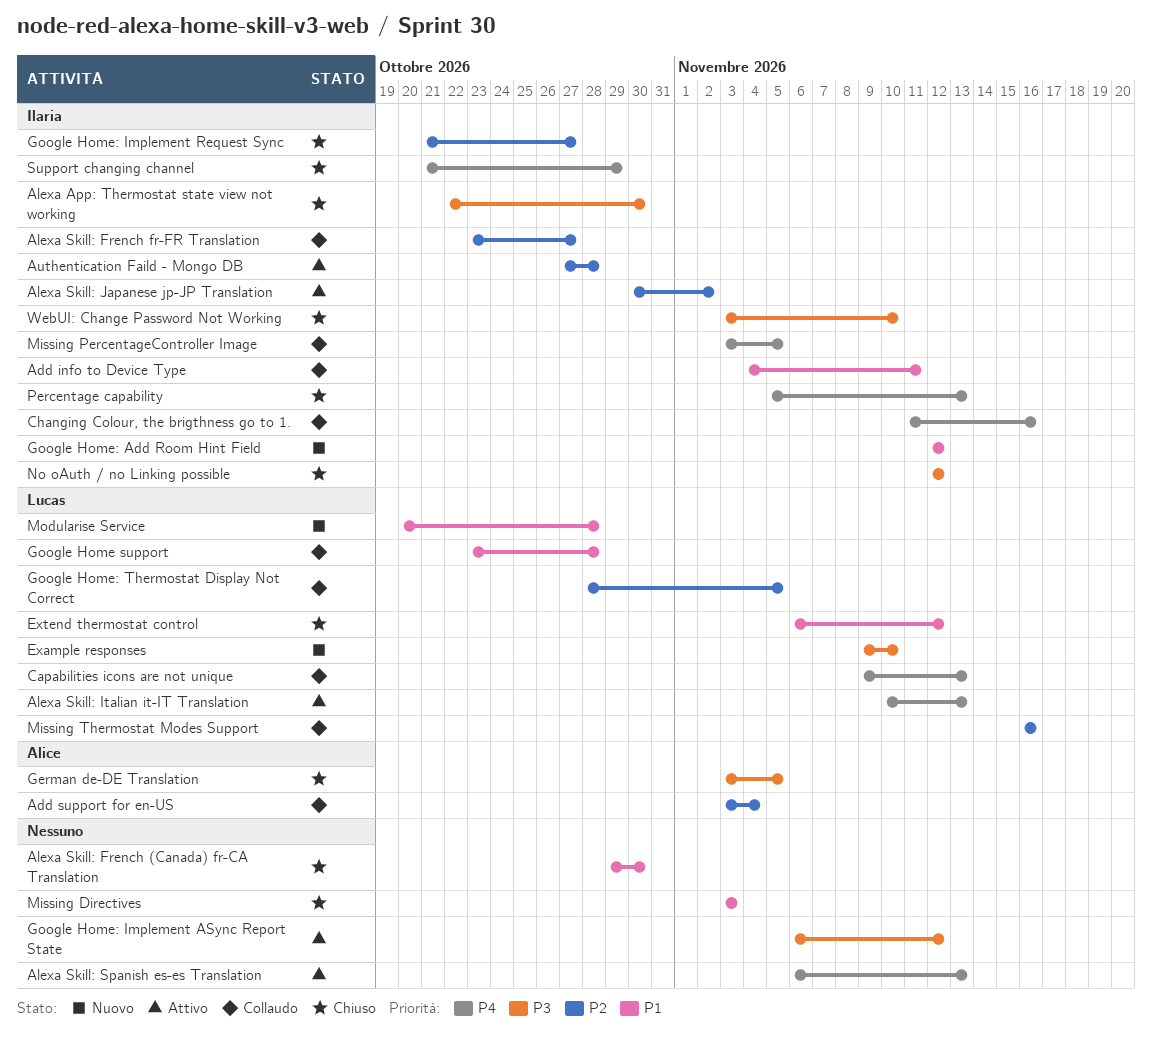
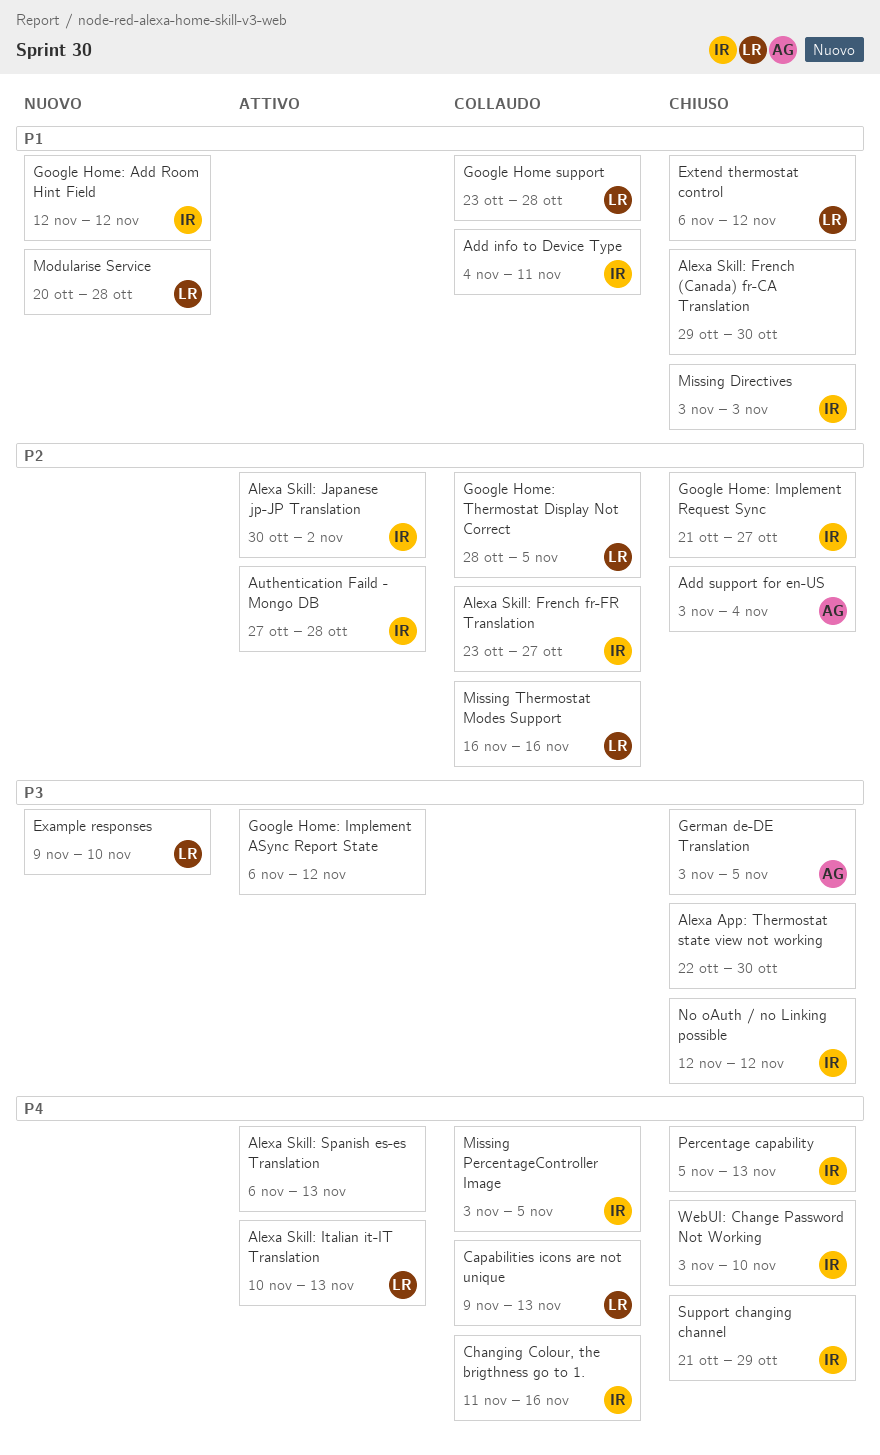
Add support for en-US, status: Collaudo -> Chiuso
Alexa App: Thermostat state view not working, owner: Ilaria -> none
Missing Directives, owner: none -> Ilaria
WebUI: Change Password Not Working, priority: P3 -> P4

